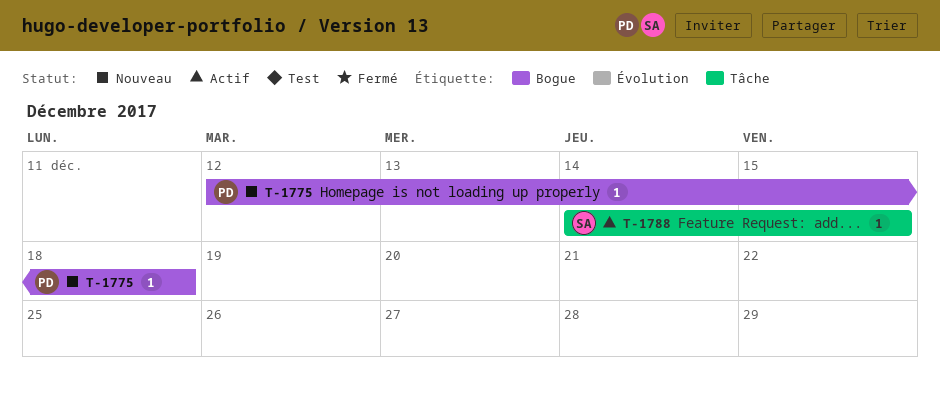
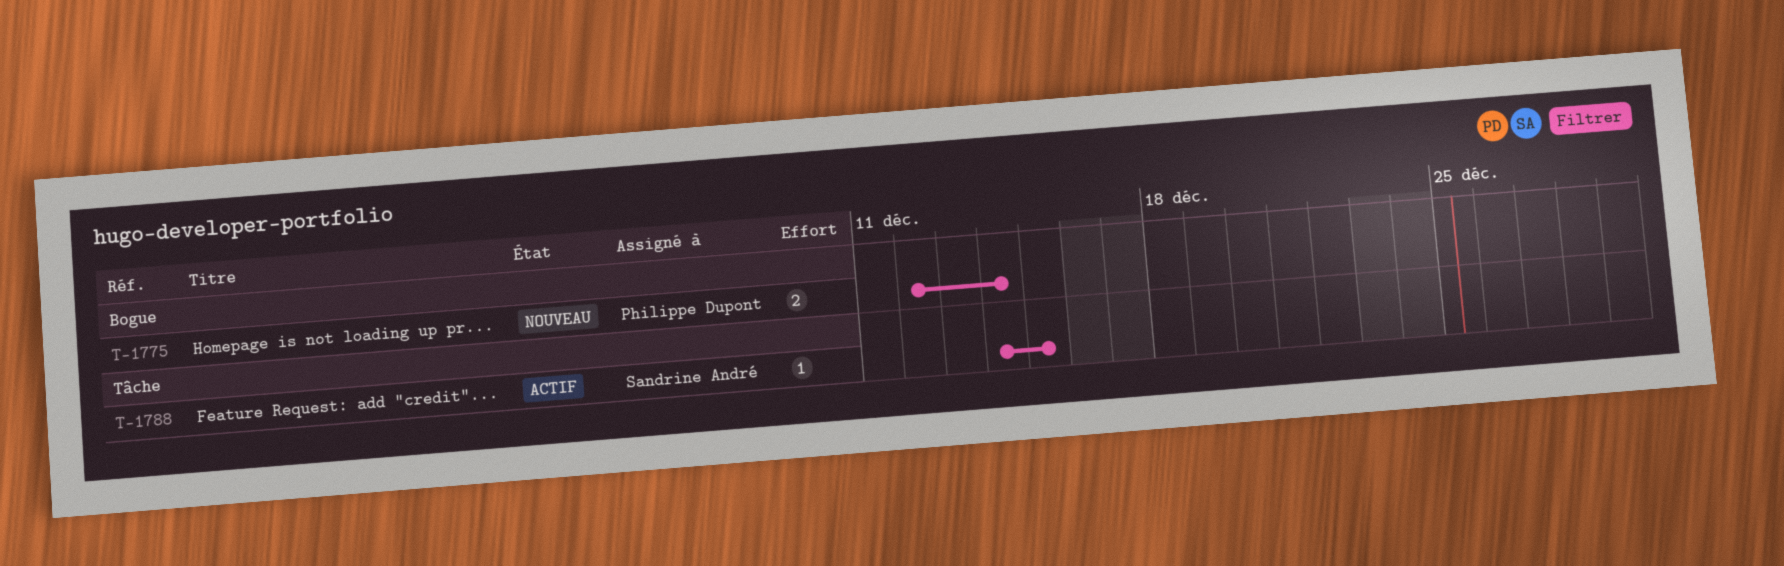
T-1775, estimate: 1 -> 2
T-1775, due: Dec 18 -> Dec 14

